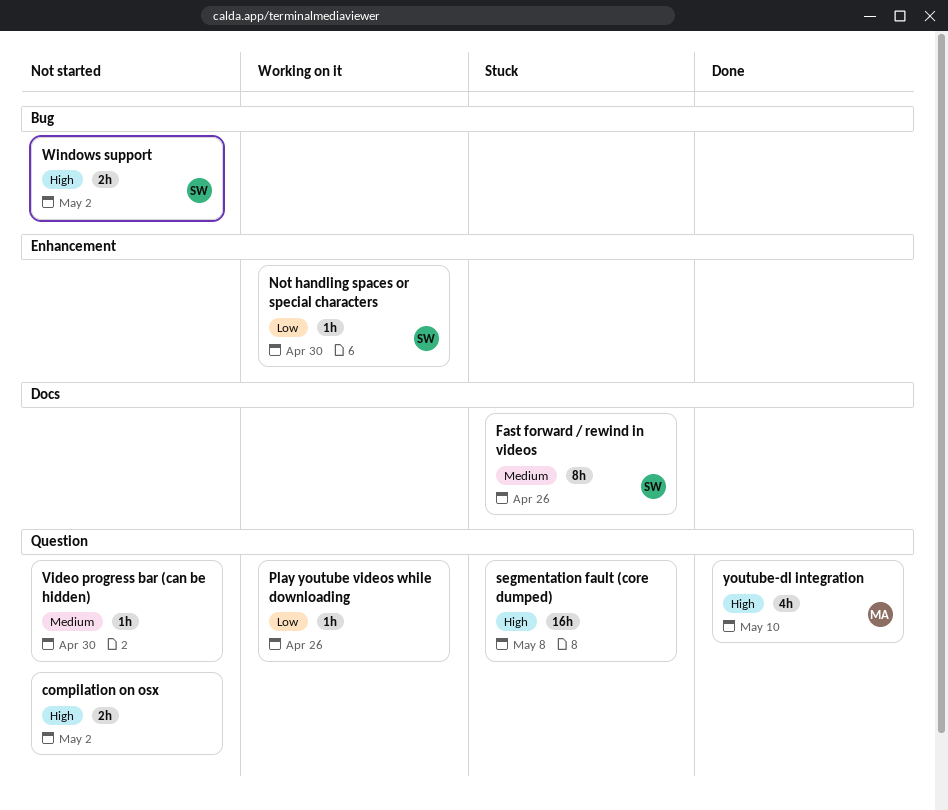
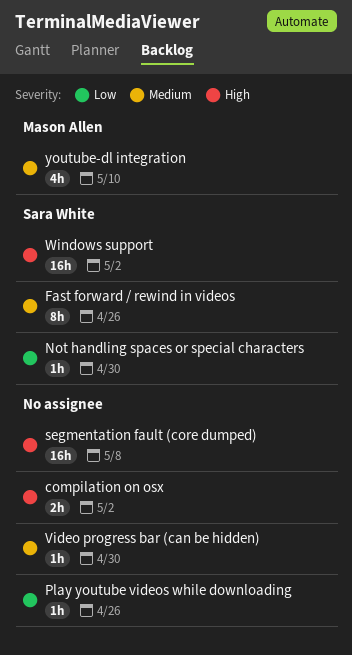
Windows support, estimate: 2h -> 16h
youtube-dl integration, priority: High -> Medium

